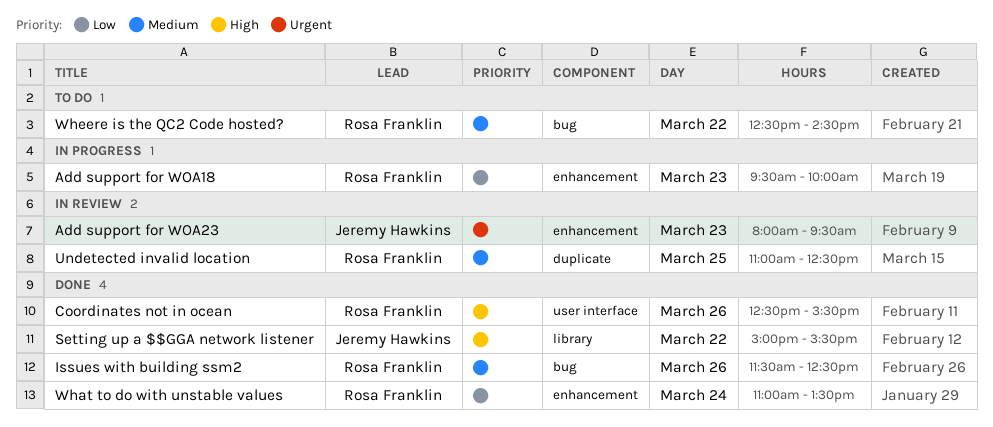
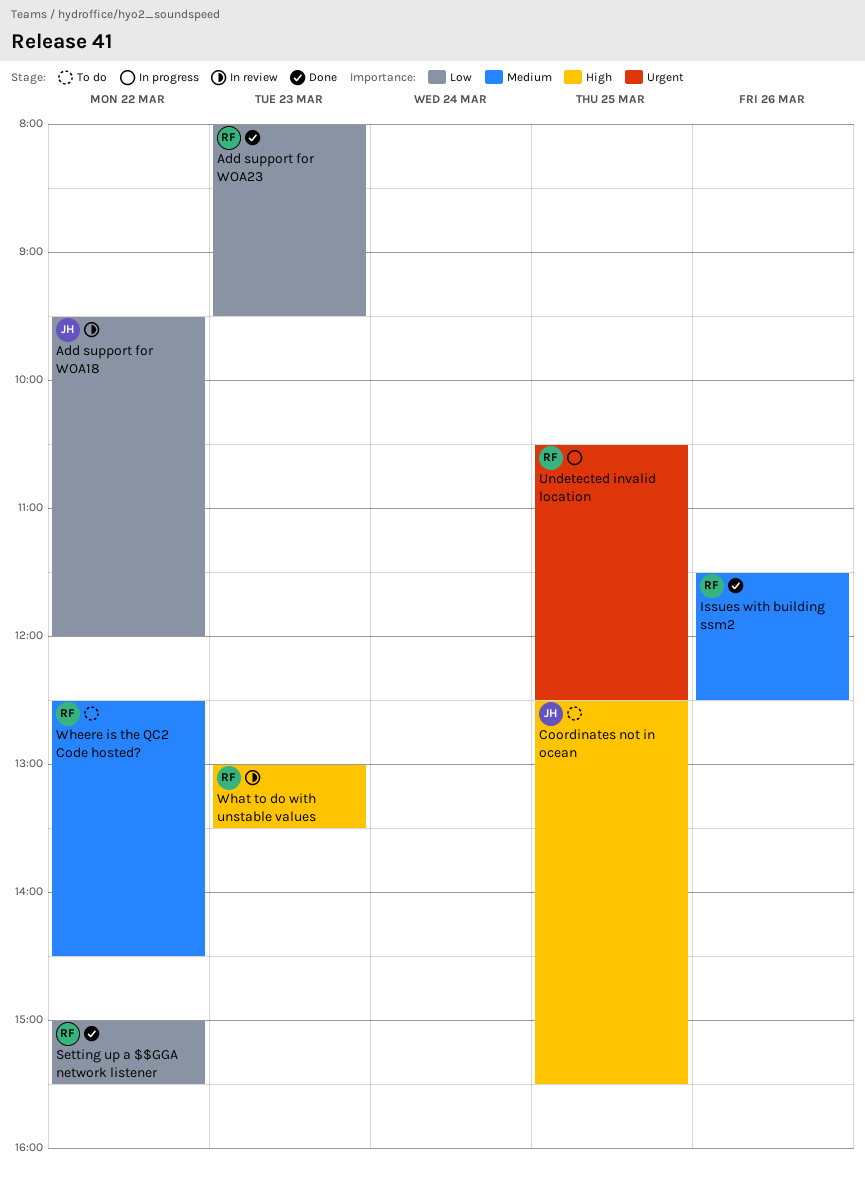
Add support for WOA18, status: In progress -> In review
Add support for WOA18, owner: Rosa Franklin -> Jeremy Hawkins
Add support for WOA18, day: Mar 23 -> Mar 22
Add support for WOA18, ends: 10:00 -> 12:00
Add support for WOA23, status: In review -> Done
Add support for WOA23, owner: Jeremy Hawkins -> Rosa Franklin
Add support for WOA23, priority: Urgent -> Low
Coordinates not in ocean, status: Done -> To do
Coordinates not in ocean, owner: Rosa Franklin -> Jeremy Hawkins
Coordinates not in ocean, day: Mar 26 -> Mar 25
Setting up a $$GGA network listener, owner: Jeremy Hawkins -> Rosa Franklin
Setting up a $$GGA network listener, priority: High -> Low
Undetected invalid location, status: In review -> In progress
Undetected invalid location, priority: Medium -> Urgent
Undetected invalid location, begins: 11:00 -> 10:30
What to do with unstable values, status: Done -> In review
What to do with unstable values, priority: Low -> High
What to do with unstable values, day: Mar 24 -> Mar 23
What to do with unstable values, begins: 11:00 -> 13:00

